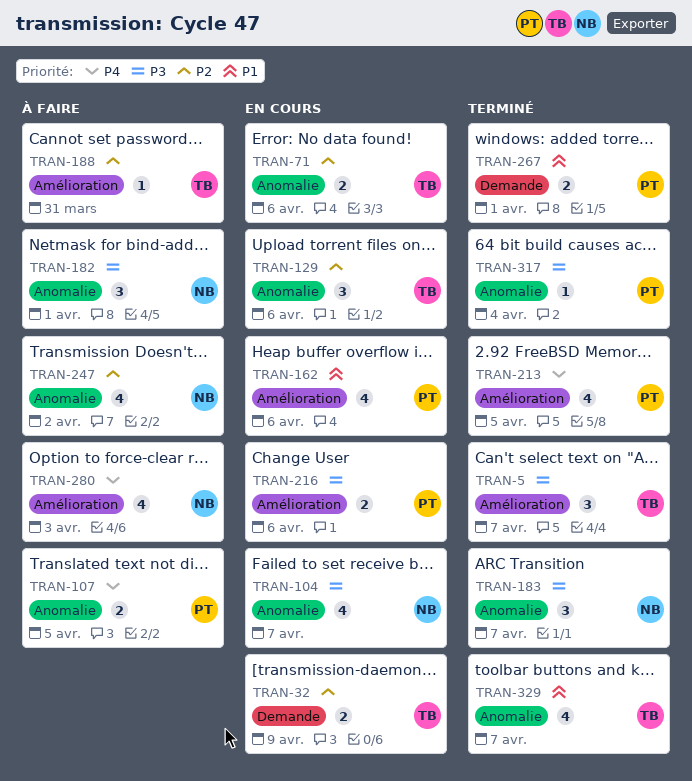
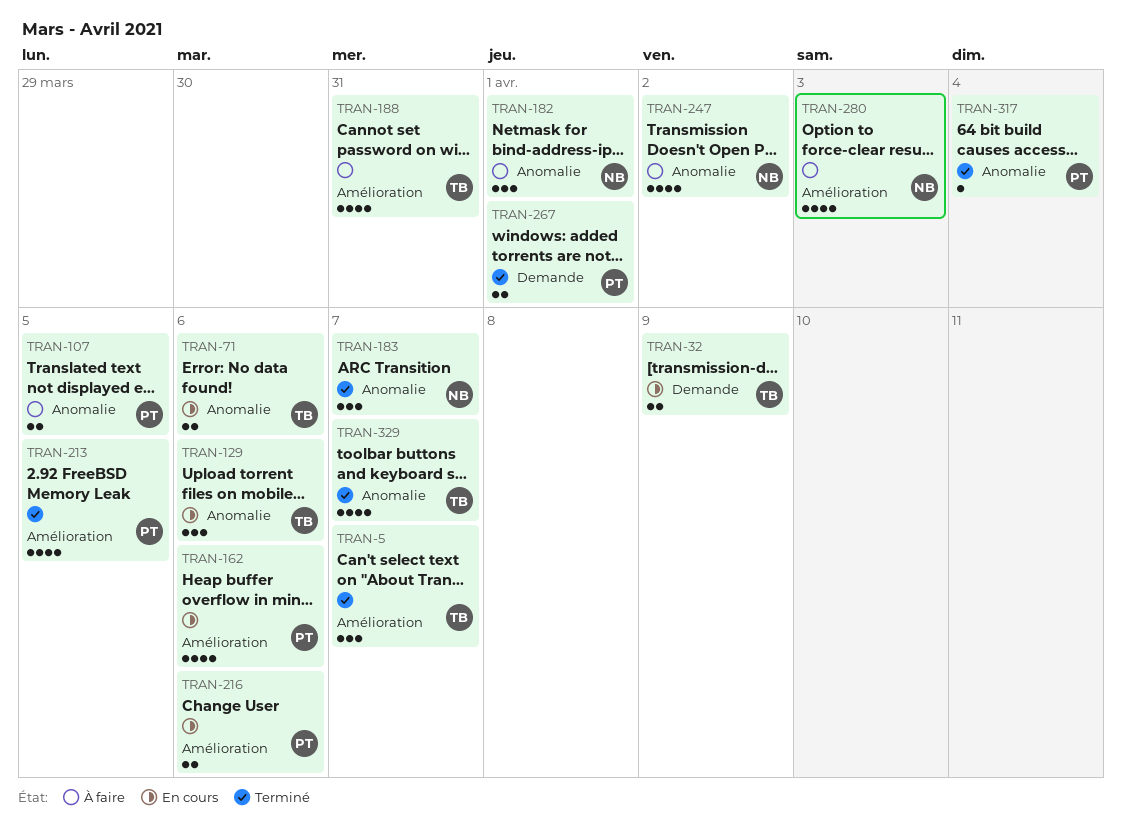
TRAN-104: present -> none
TRAN-188, estimate: 1 -> 4

